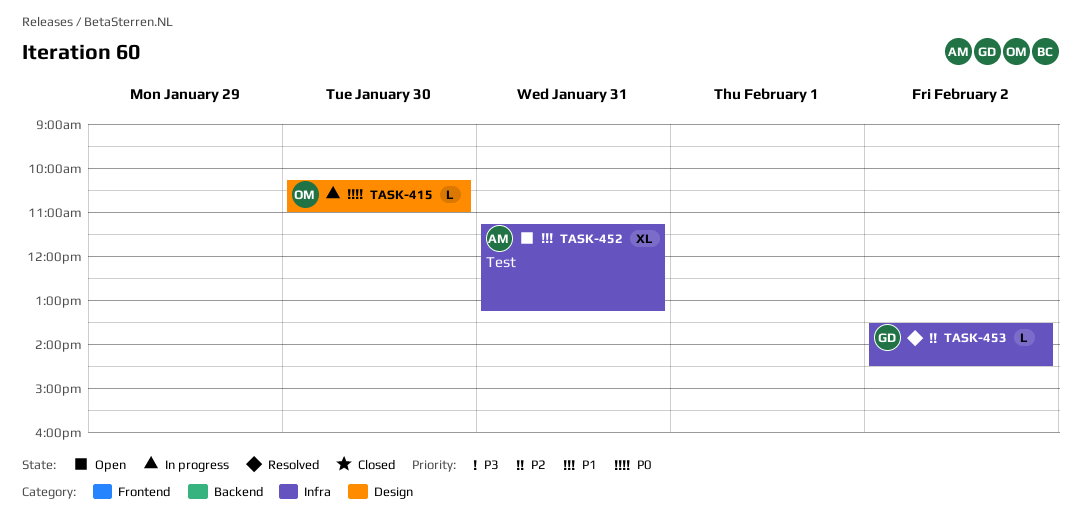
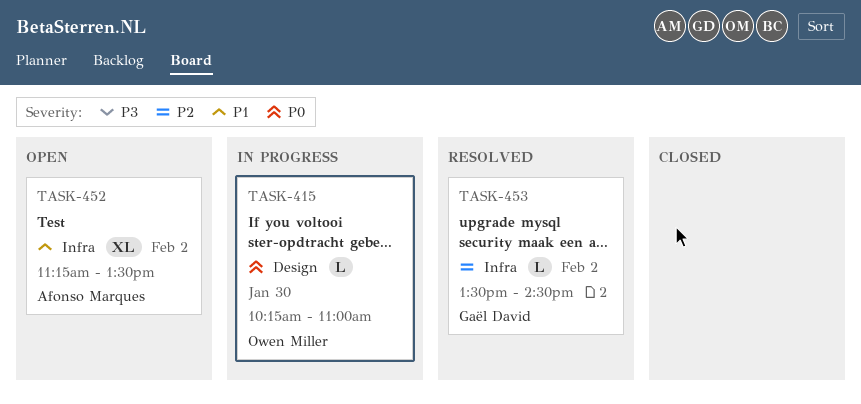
TASK-452, day: Jan 31 -> Feb 2
TASK-452, ends: 13:15 -> 13:30

